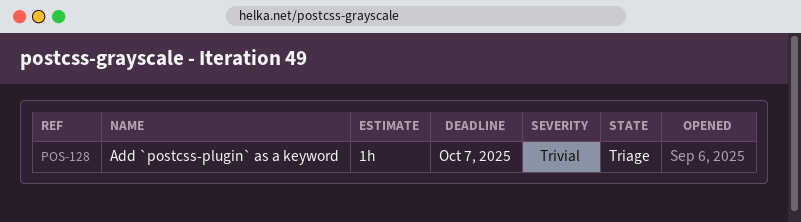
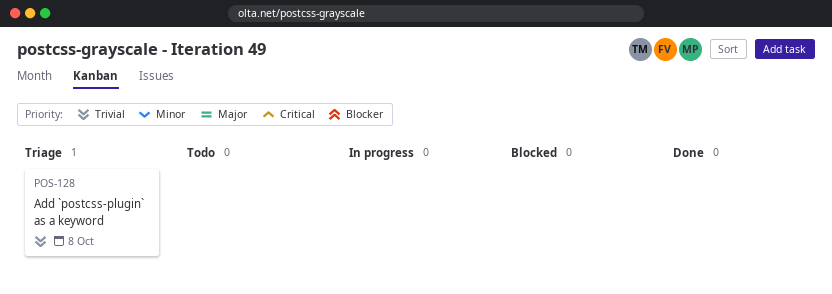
POS-128, due: Oct 7 -> Oct 8

